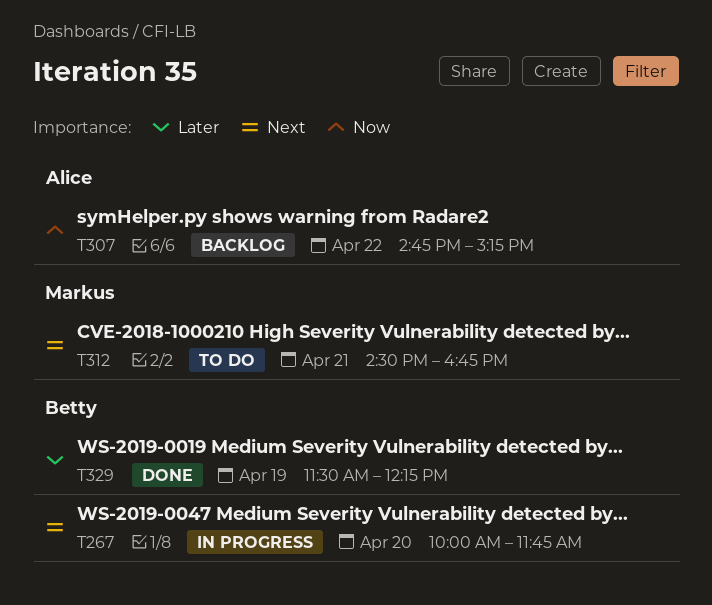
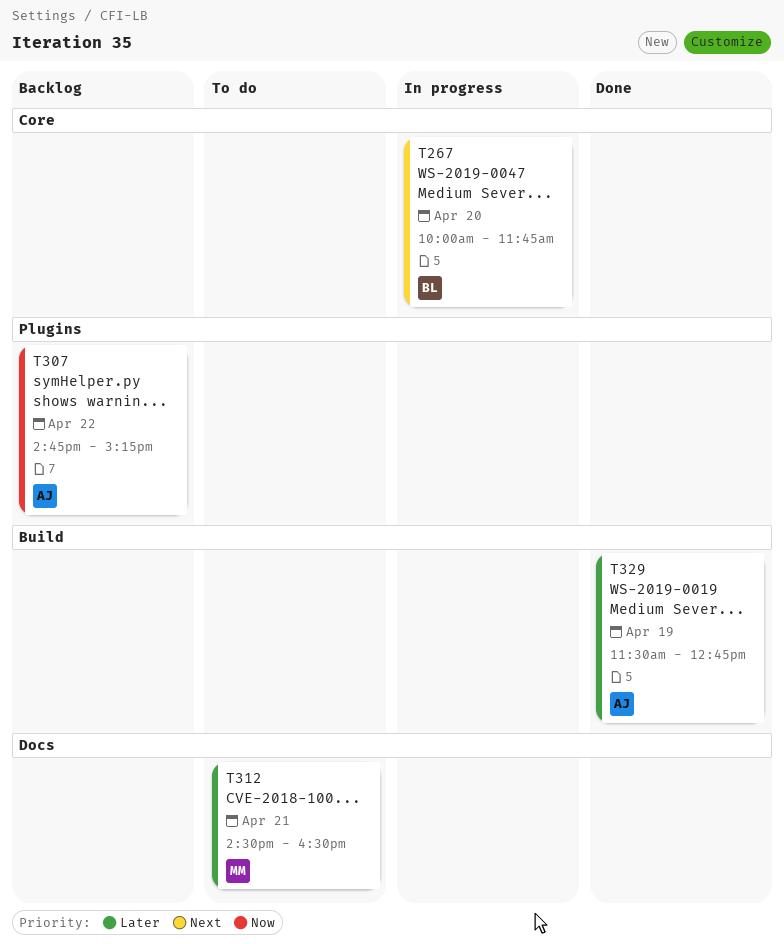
T312, priority: Next -> Later
T312, ends: 16:45 -> 16:30
T329, owner: Betty -> Alice
T329, ends: 12:15 -> 12:45

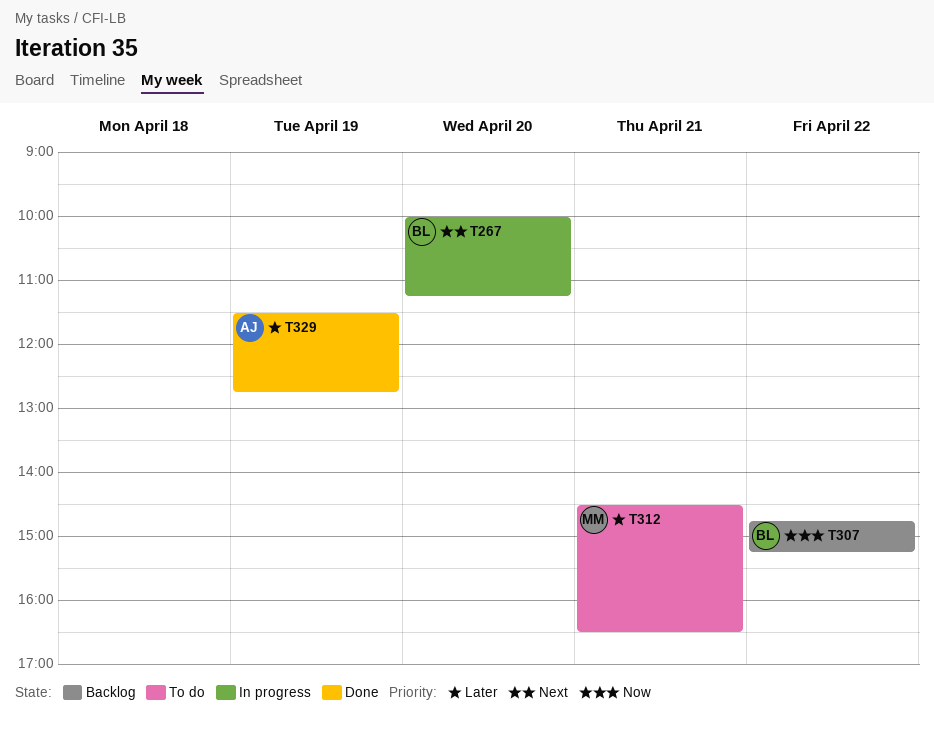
T267, ends: 11:45 -> 11:15
T307, owner: AJ -> BL

